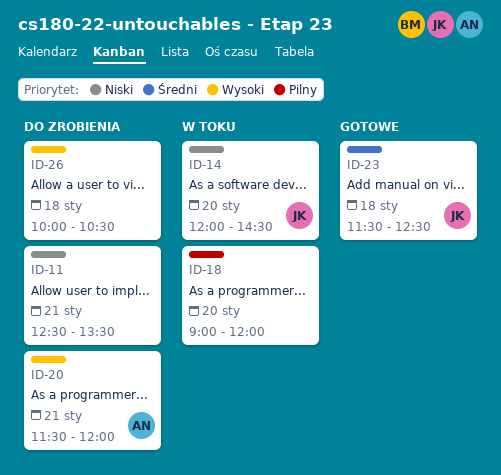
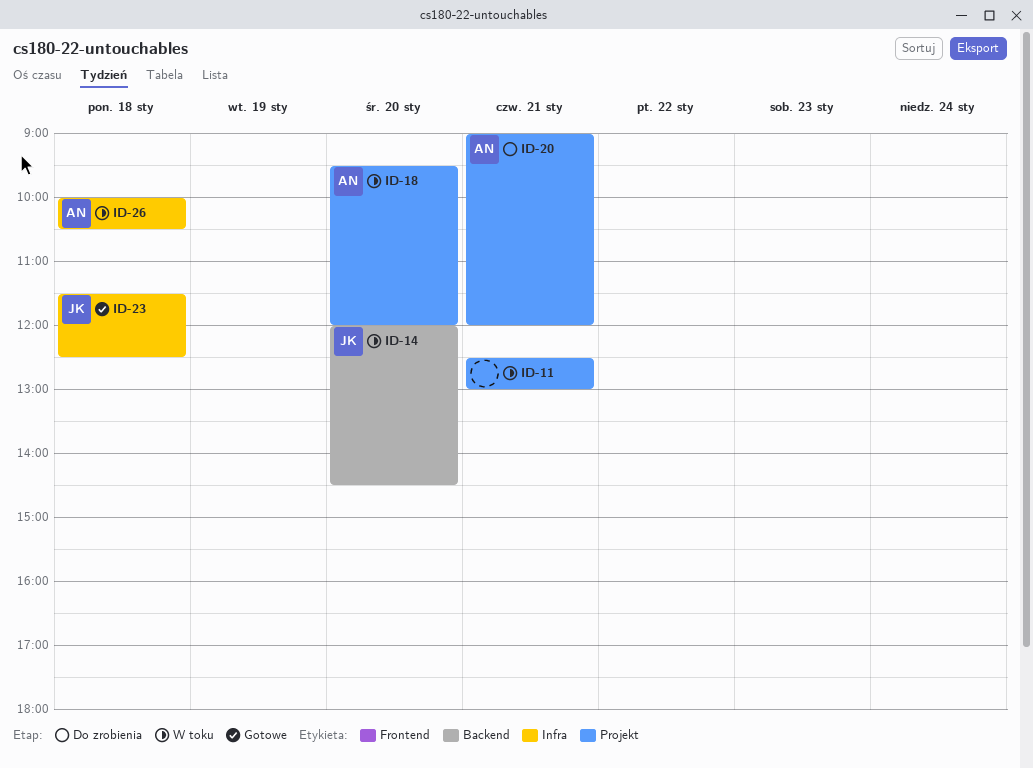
ID-11, status: Do zrobienia -> W toku
ID-11, ends: 13:30 -> 13:00
ID-18, owner: none -> AN
ID-18, begins: 09:00 -> 09:30
ID-20, begins: 11:30 -> 09:00
ID-26, status: Do zrobienia -> W toku
ID-26, owner: none -> AN

